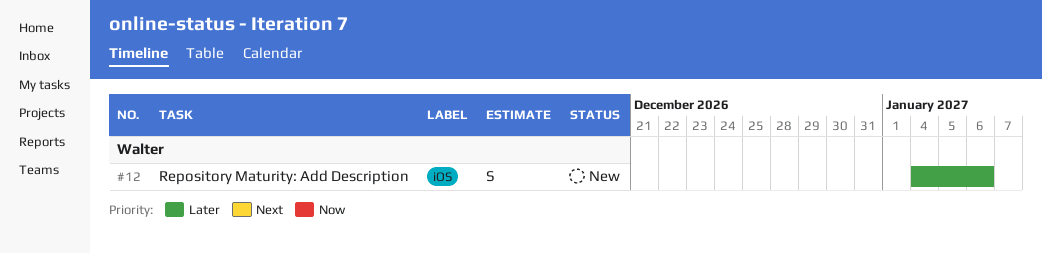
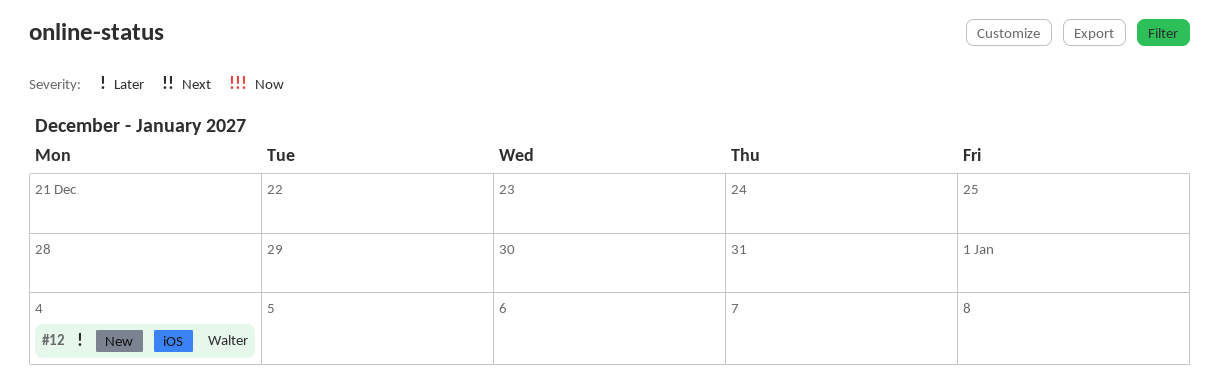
#12, due: Jan 6 -> Jan 4

